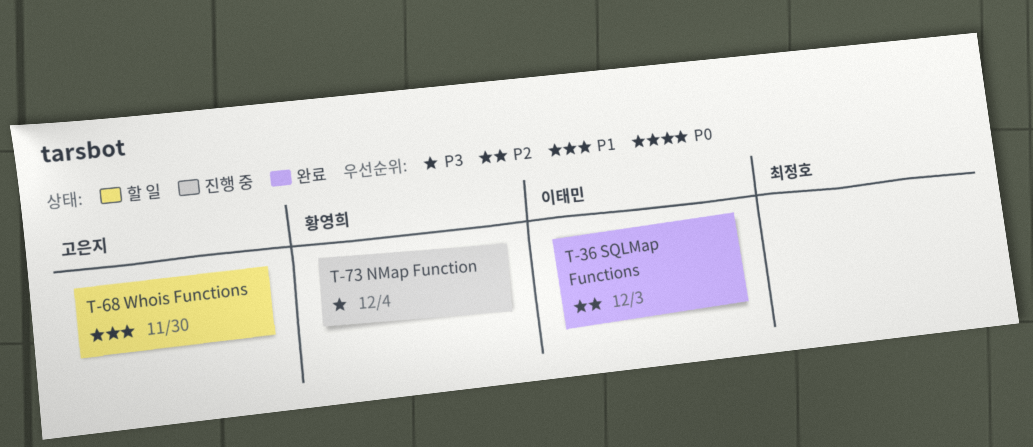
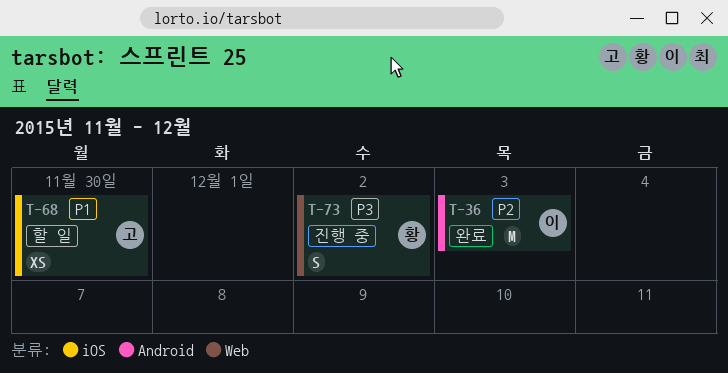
T-73, due: Dec 4 -> Dec 2

